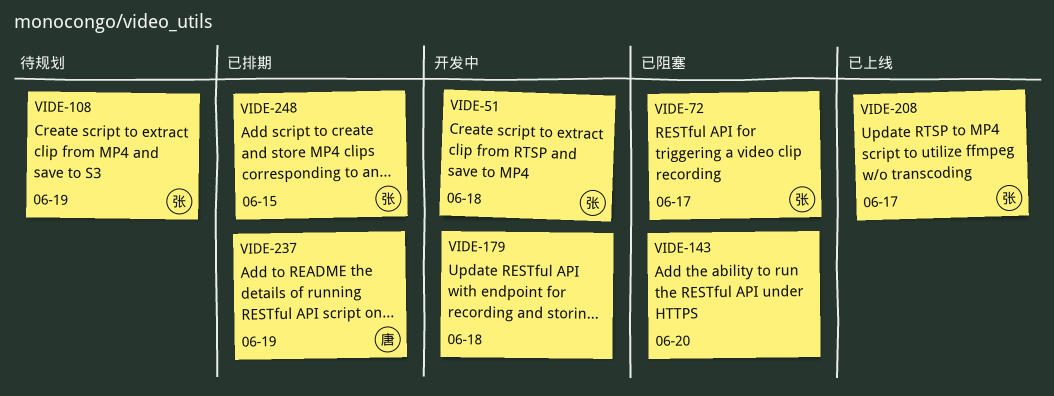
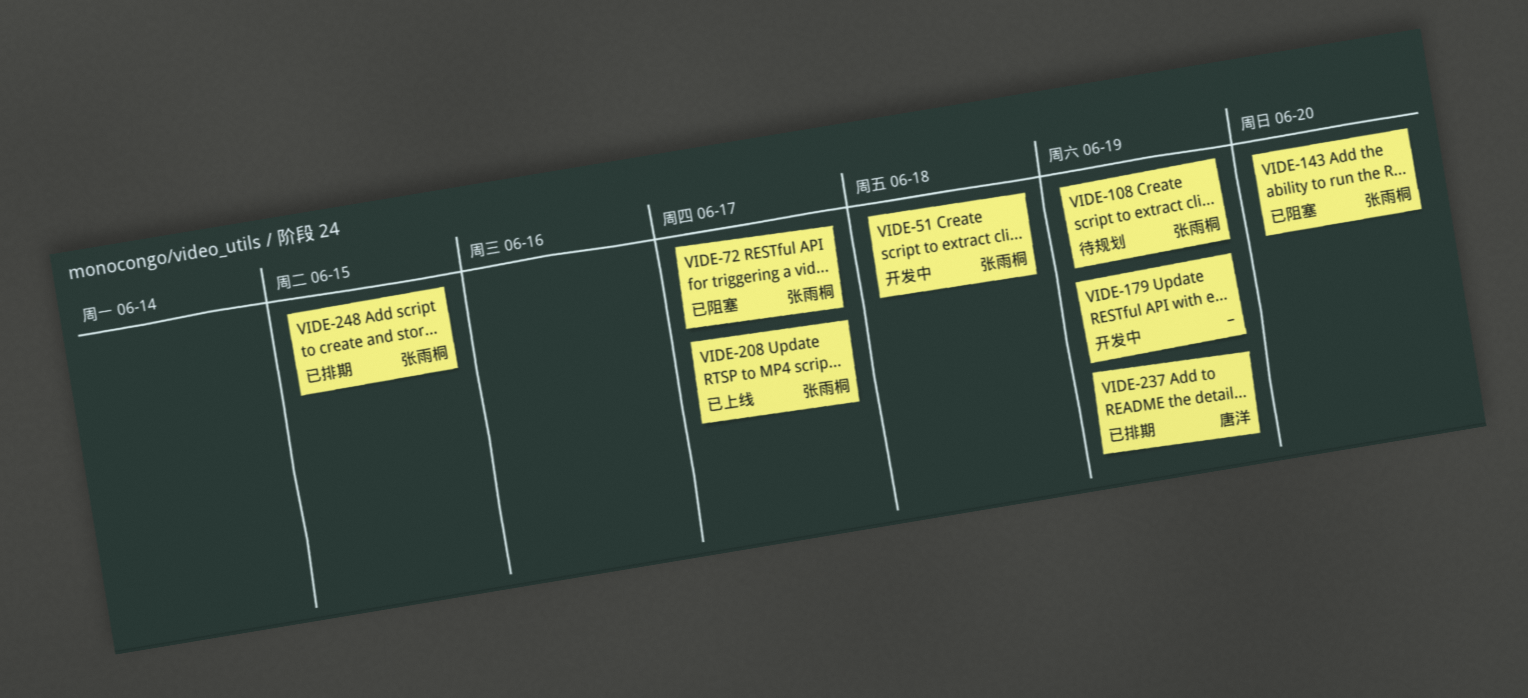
VIDE-143, owner: none -> 张雨桐
VIDE-179, due: Jun 18 -> Jun 19

